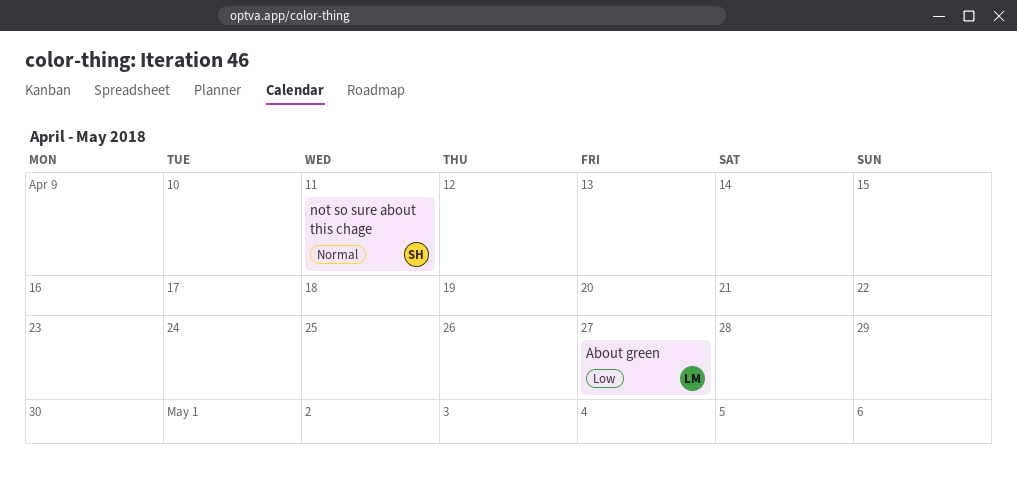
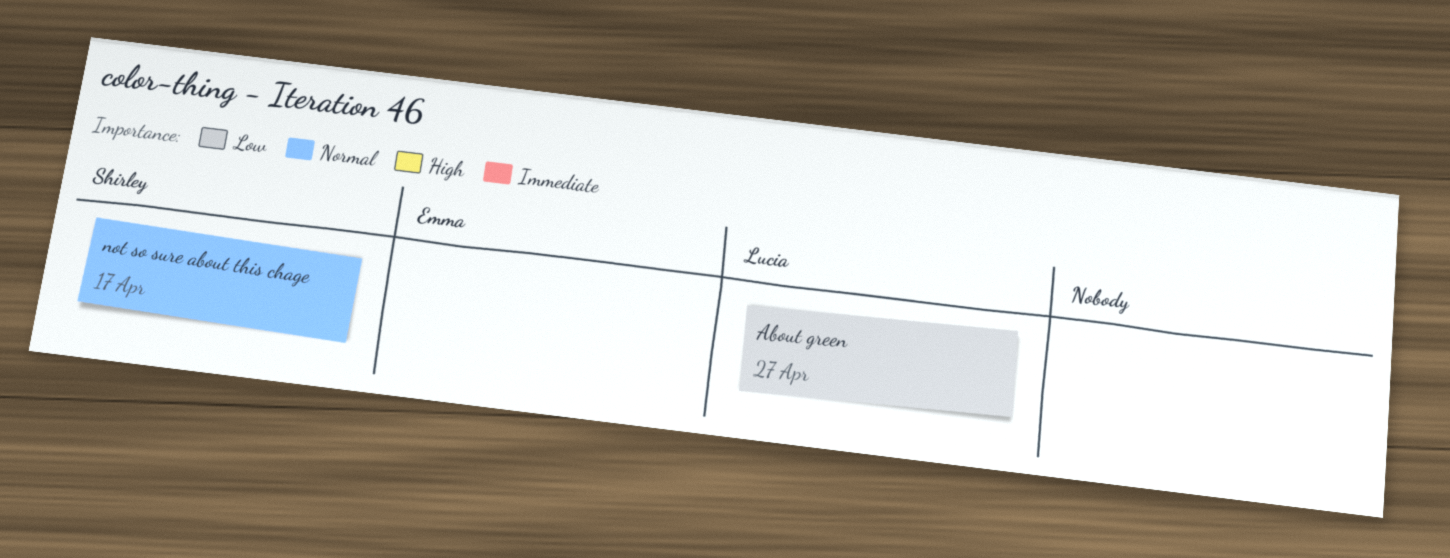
not so sure about this chage, due: Apr 11 -> Apr 17

